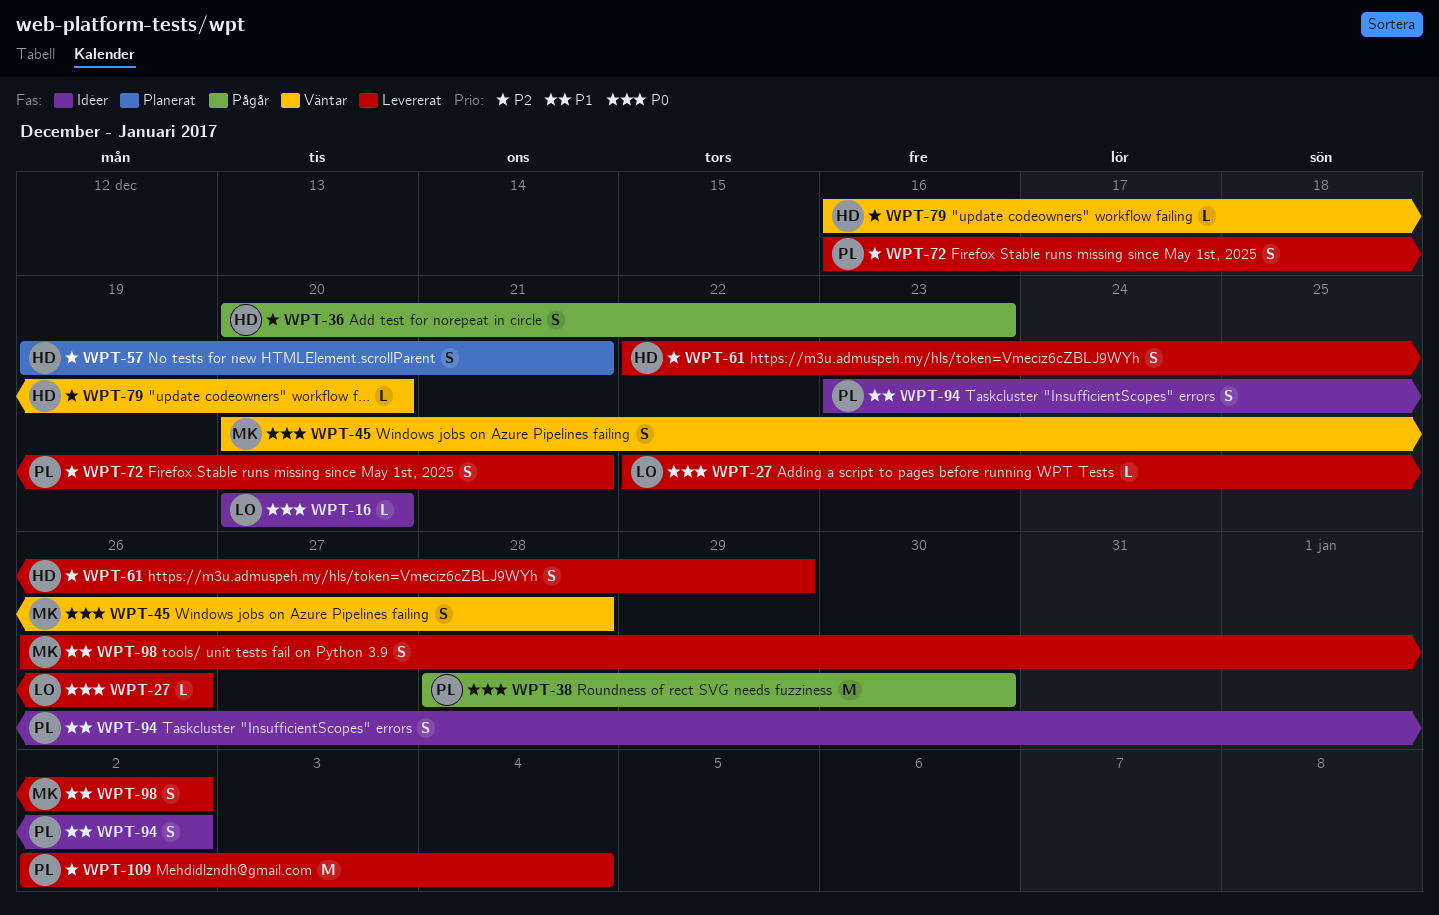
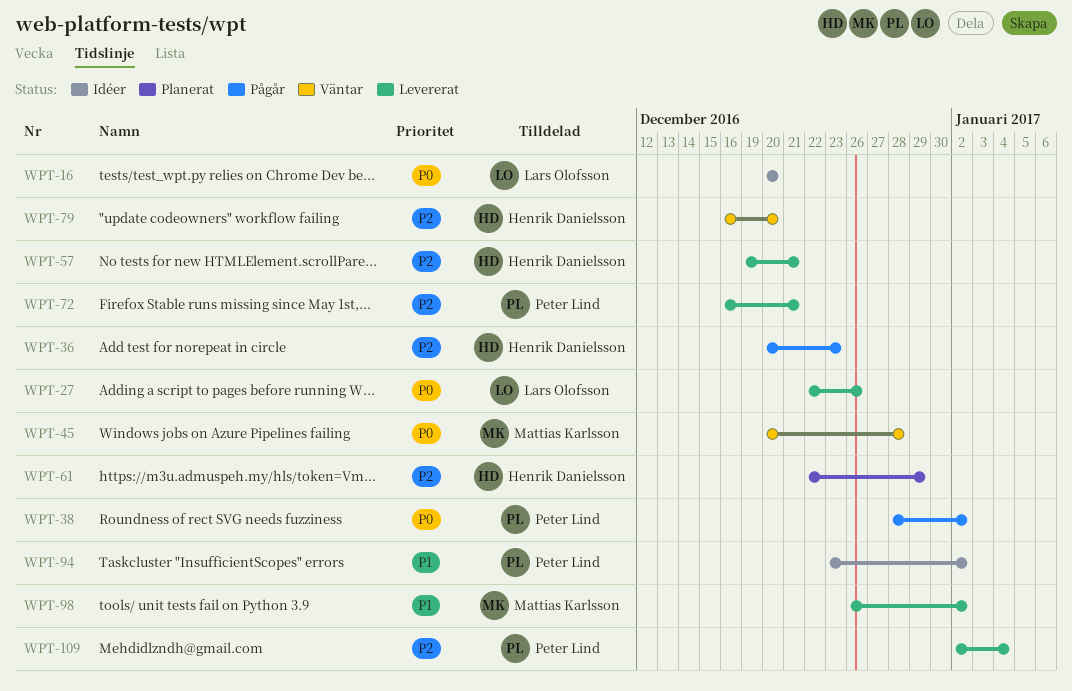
WPT-38, due: Dec 30 -> Jan 2
WPT-57, status: Planerat -> Levererat
WPT-61, status: Levererat -> Planerat

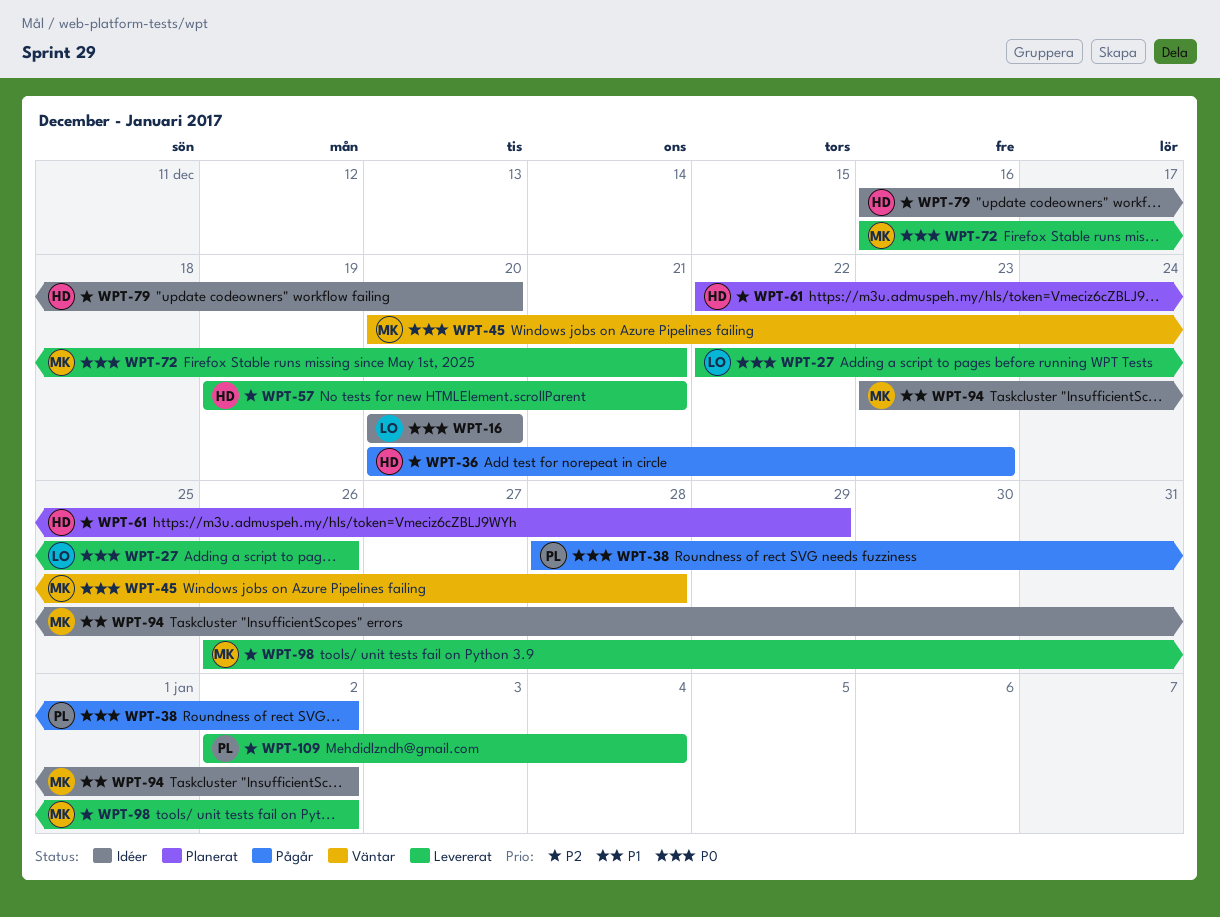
WPT-72, owner: Peter Lind -> Mattias Karlsson
WPT-72, priority: P2 -> P0
WPT-79, status: Väntar -> Idéer
WPT-94, owner: Peter Lind -> Mattias Karlsson
WPT-98, priority: P1 -> P2

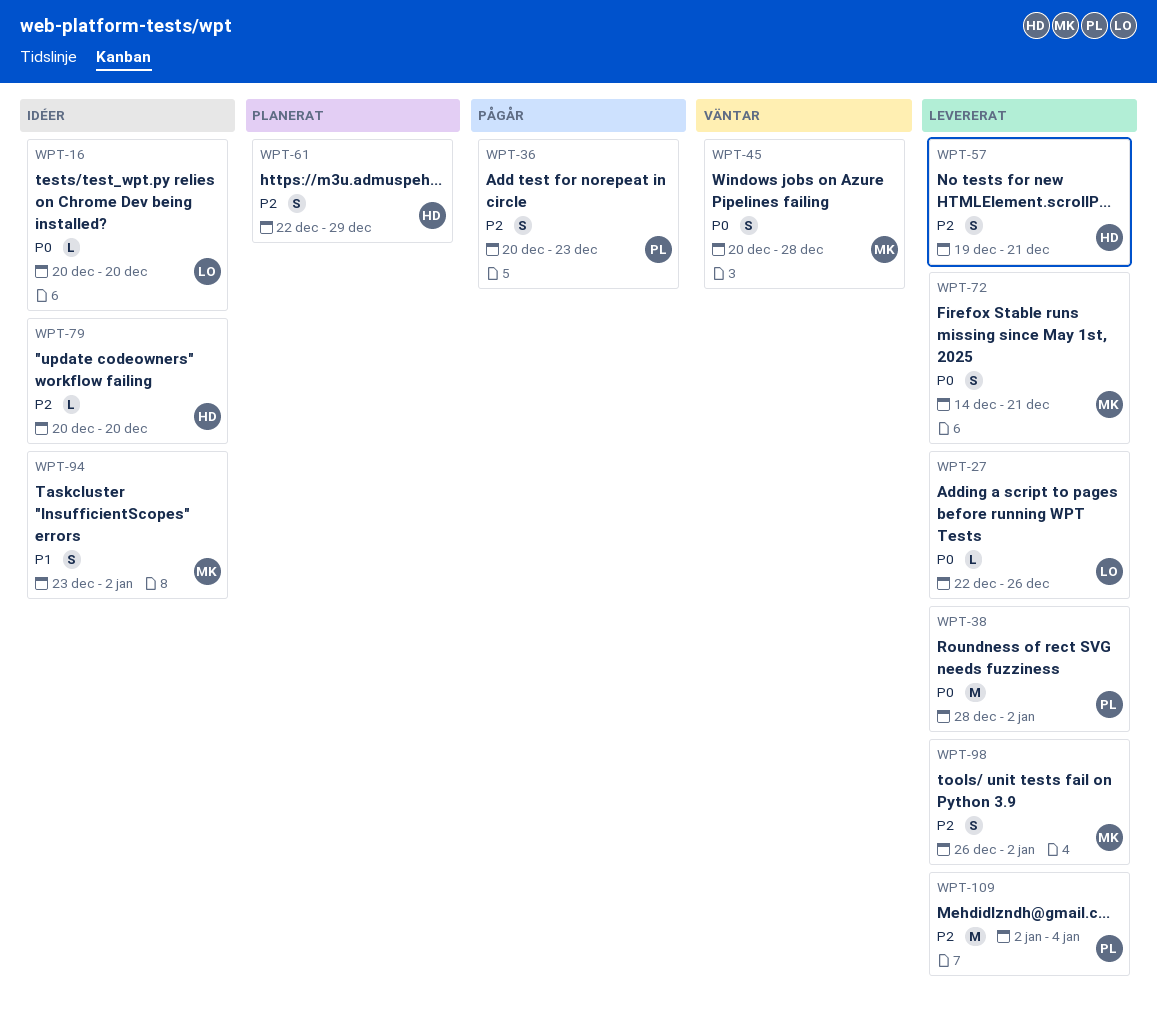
WPT-36, owner: HD -> PL
WPT-38, status: Pågår -> Levererat
WPT-72, start: Dec 16 -> Dec 14
WPT-79, start: Dec 16 -> Dec 20

